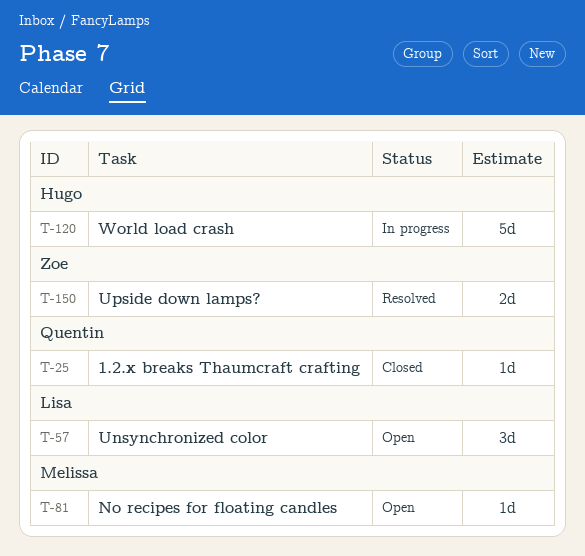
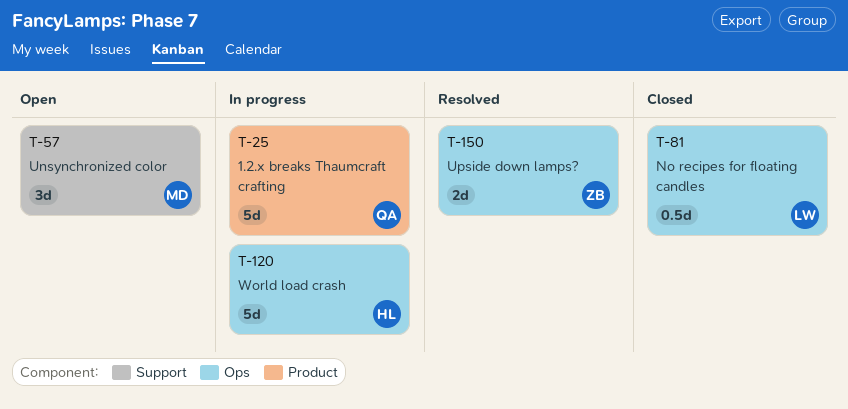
T-25, status: Closed -> In progress
T-25, estimate: 1d -> 5d
T-57, owner: Lisa -> Melissa
T-81, status: Open -> Closed
T-81, owner: Melissa -> Lisa
T-81, estimate: 1d -> 0.5d

